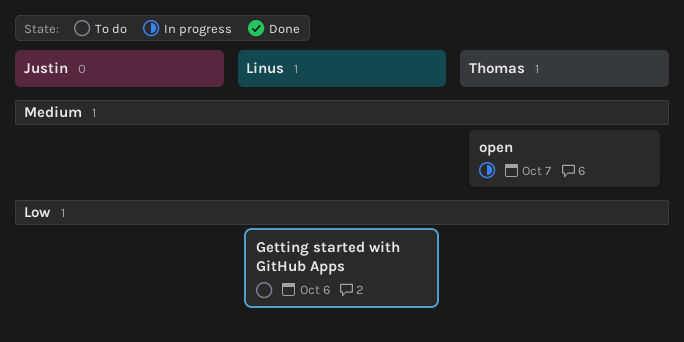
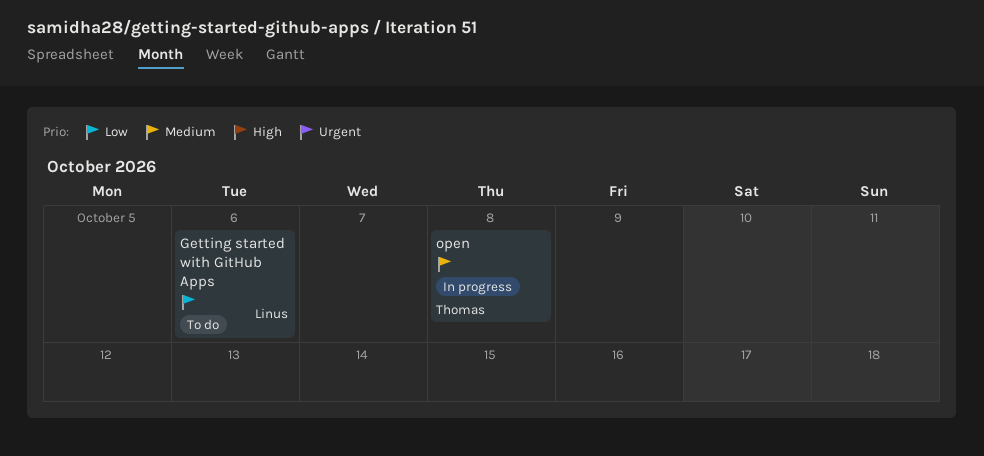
open, due: Oct 7 -> Oct 8

